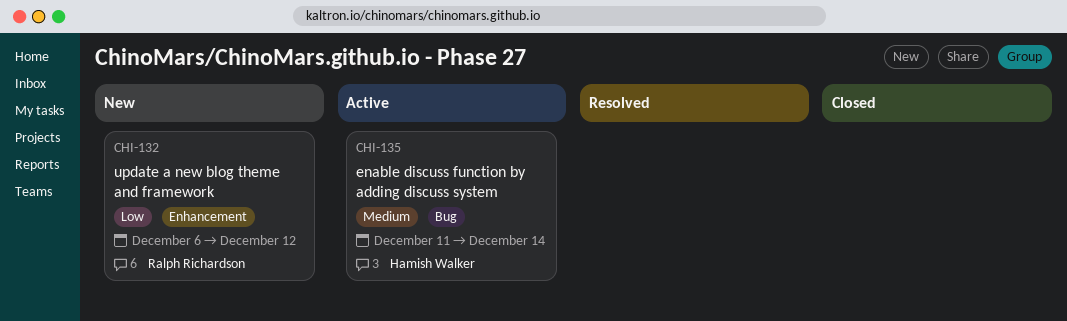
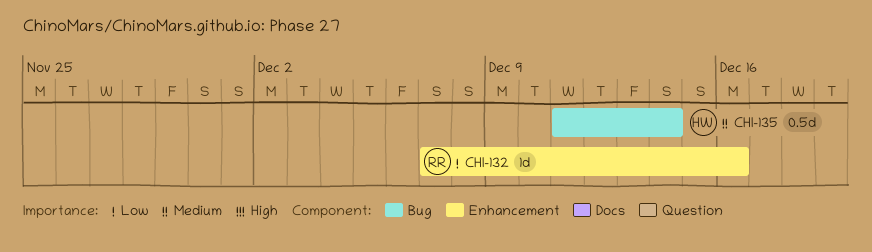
CHI-132, start: Dec 6 -> Dec 7
CHI-132, due: Dec 12 -> Dec 16

